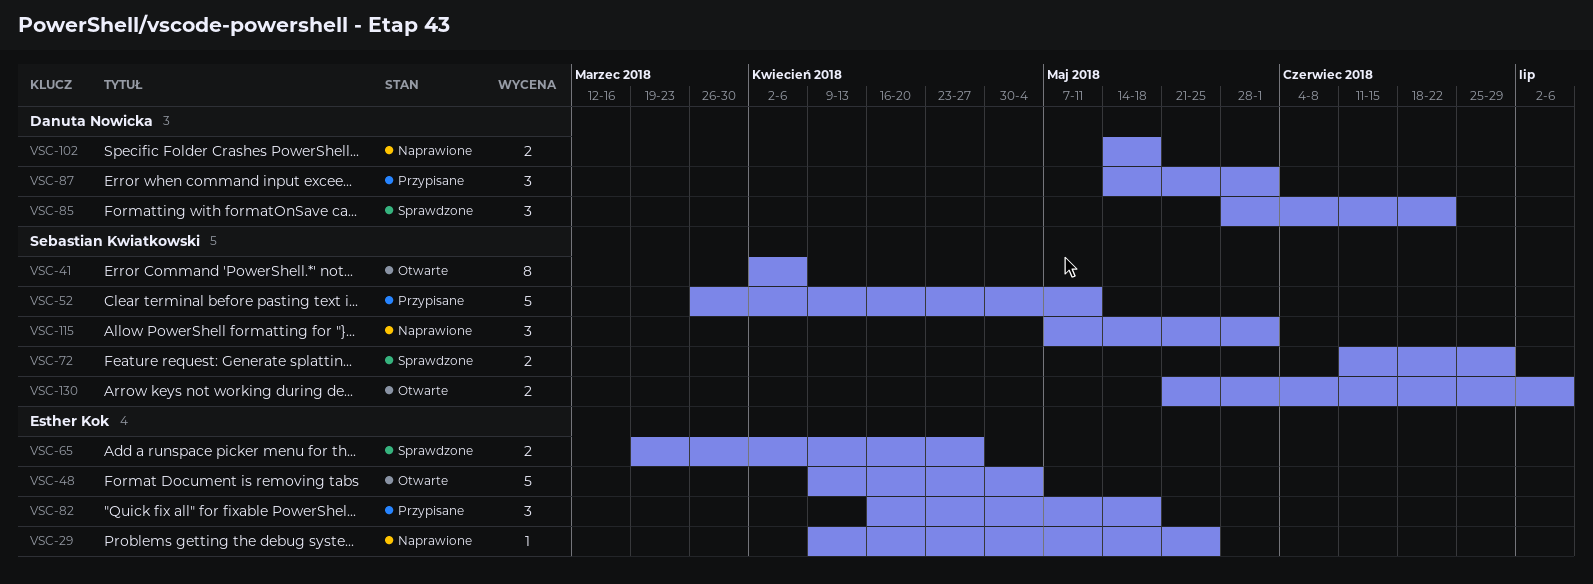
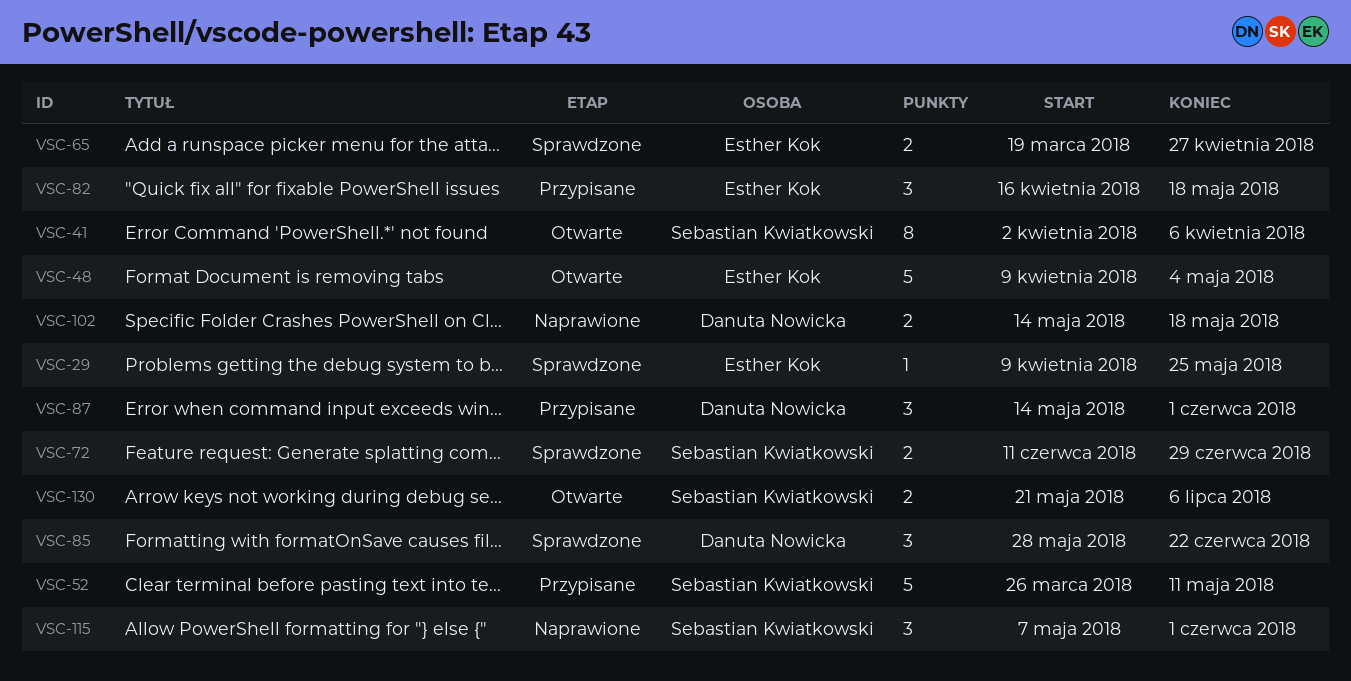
VSC-29, status: Naprawione -> Sprawdzone

